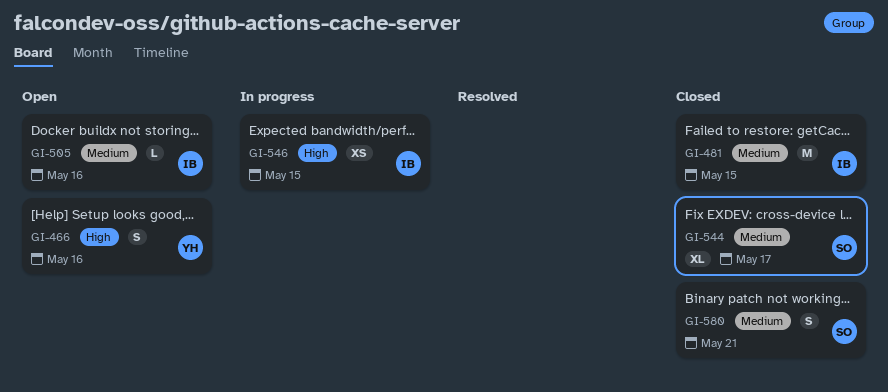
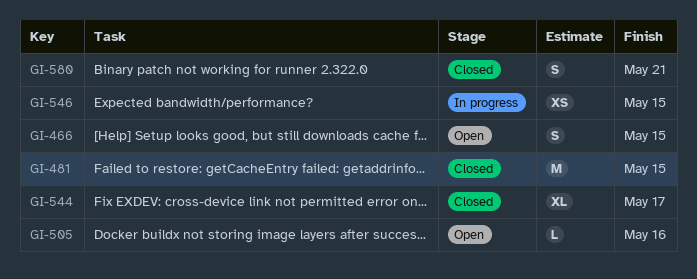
GI-466, due: May 16 -> May 15

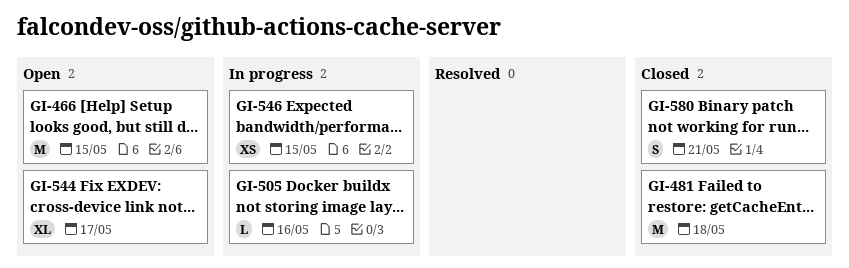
GI-466, estimate: S -> M
GI-481, due: May 15 -> May 18
GI-505, status: Open -> In progress
GI-544, status: Closed -> Open

